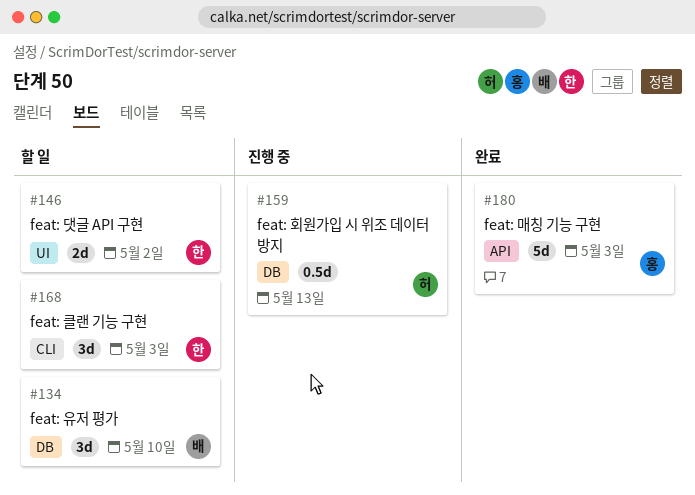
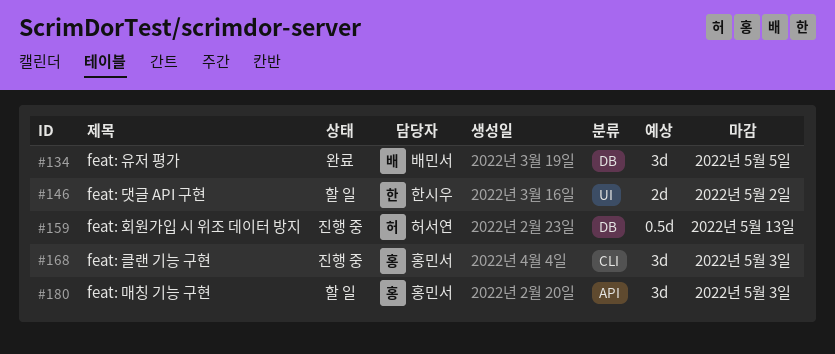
#134, status: 할 일 -> 완료
#134, due: May 10 -> May 5
#168, status: 할 일 -> 진행 중
#168, owner: 한시우 -> 홍민서
#180, status: 완료 -> 할 일
#180, estimate: 5d -> 3d

